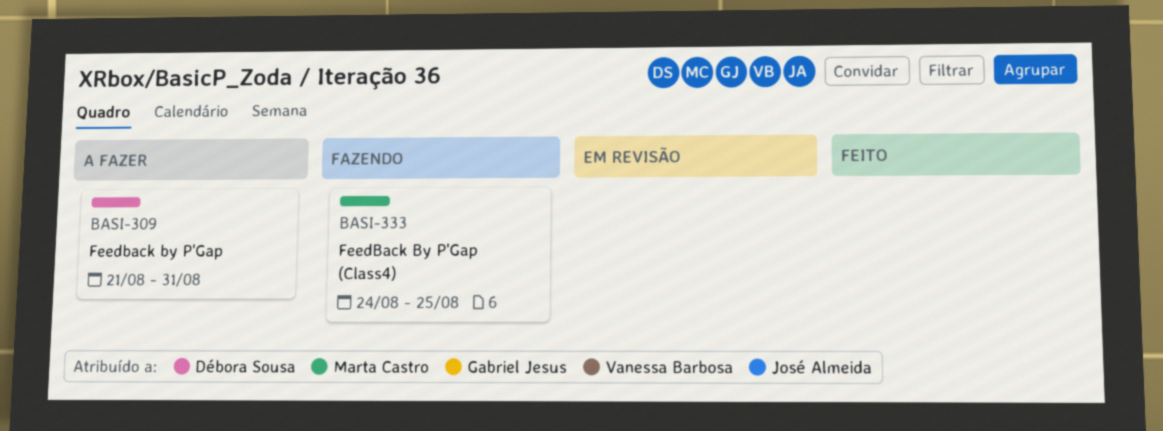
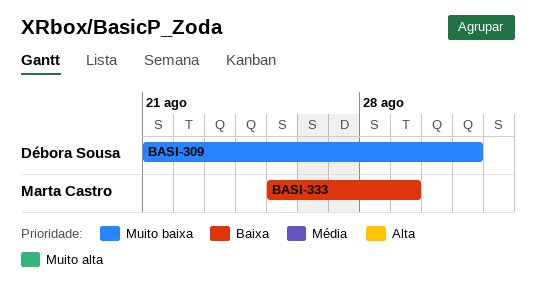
BASI-333, start: Aug 24 -> Aug 25
BASI-333, due: Aug 25 -> Aug 29

